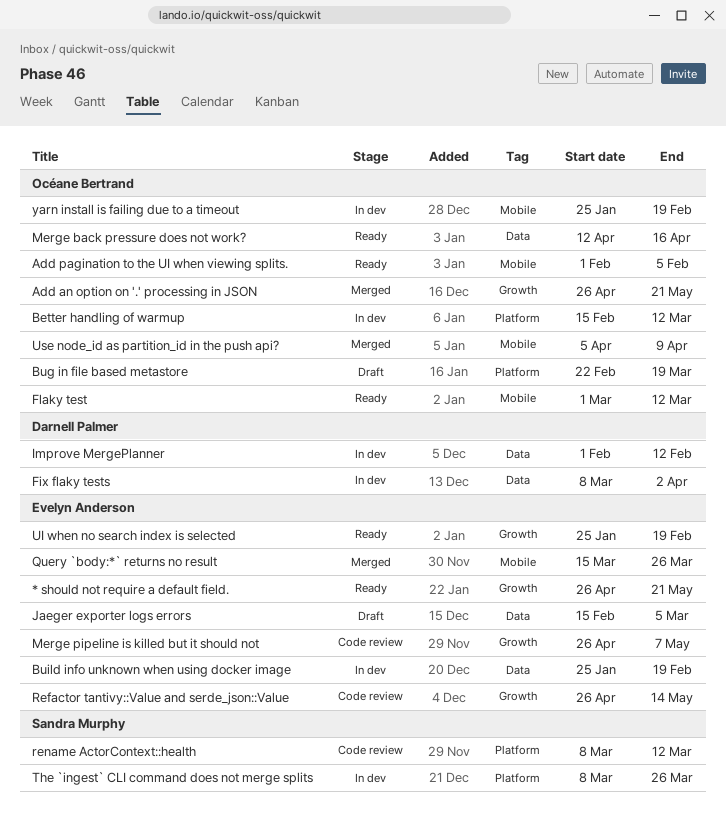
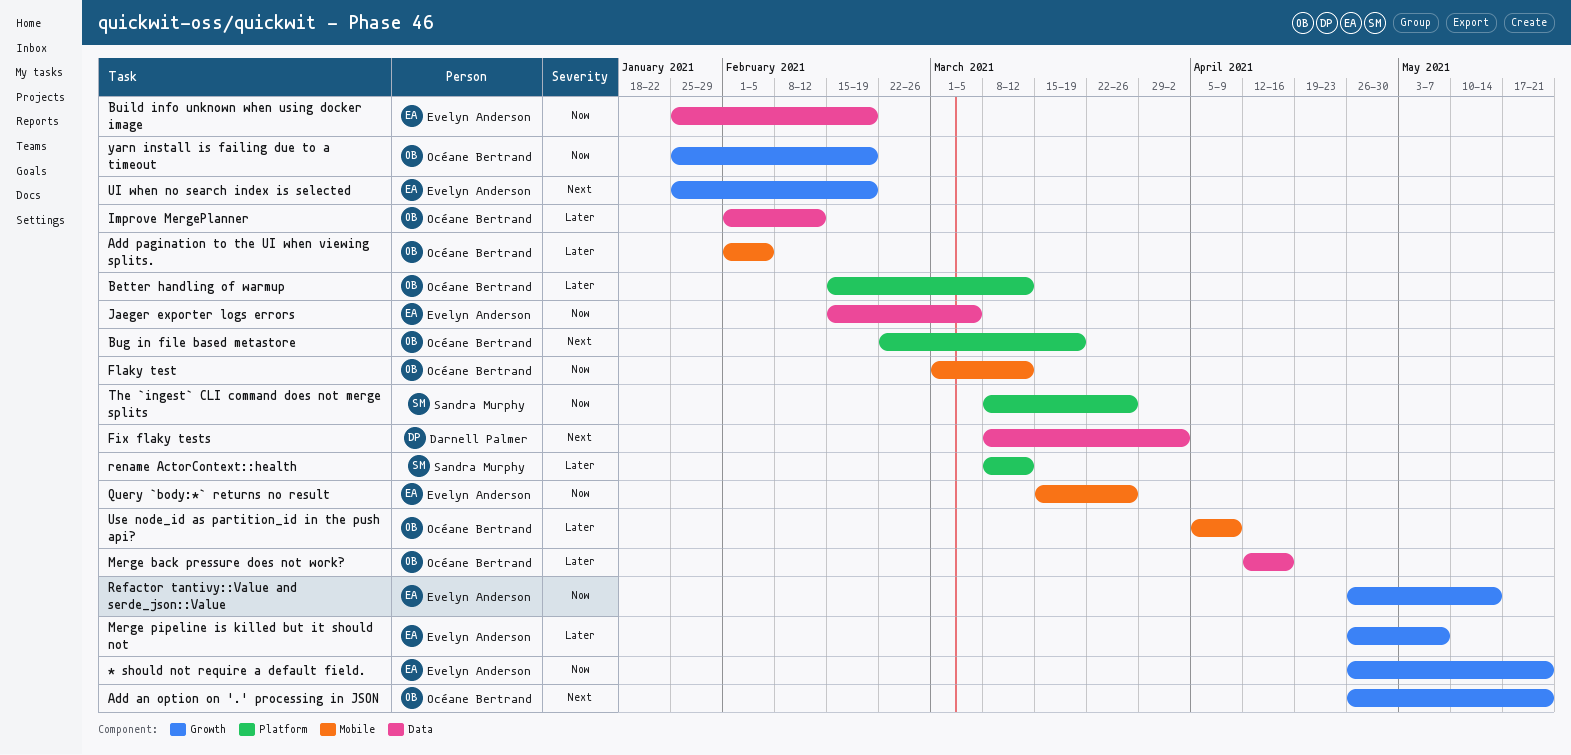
Improve MergePlanner, owner: Darnell Palmer -> Océane Bertrand
yarn install is failing due to a timeout, label: Mobile -> Growth

